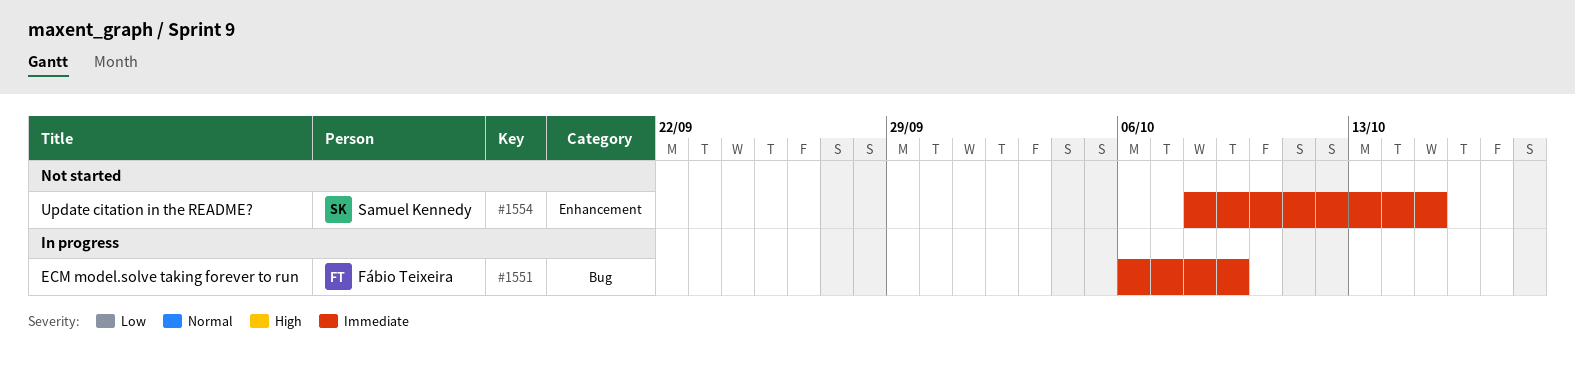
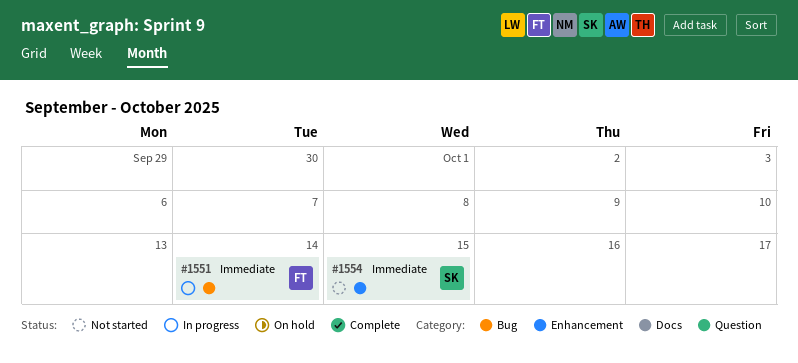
#1551, due: Oct 9 -> Oct 14

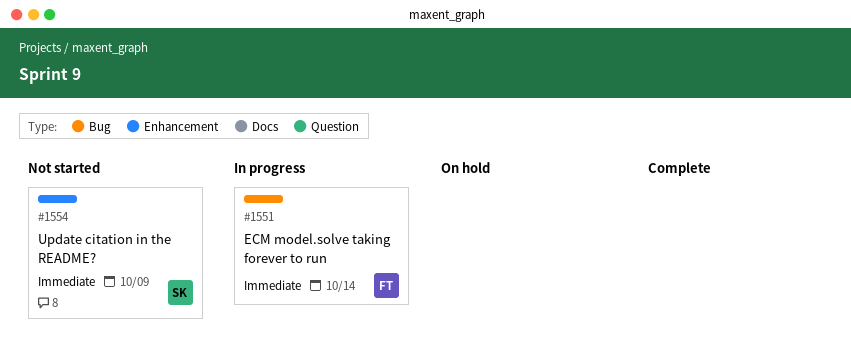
#1554, due: Oct 15 -> Oct 9

